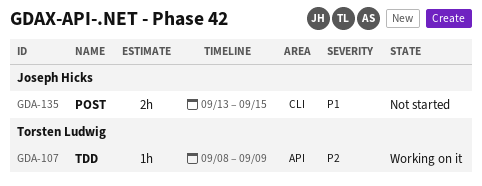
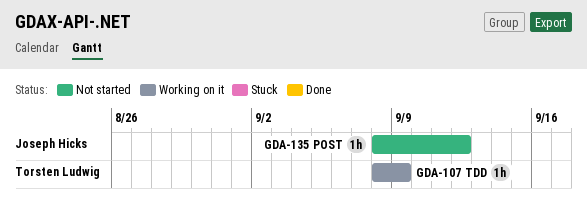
GDA-135, estimate: 2h -> 1h
GDA-135, start: Sep 13 -> Sep 8
GDA-135, due: Sep 15 -> Sep 12

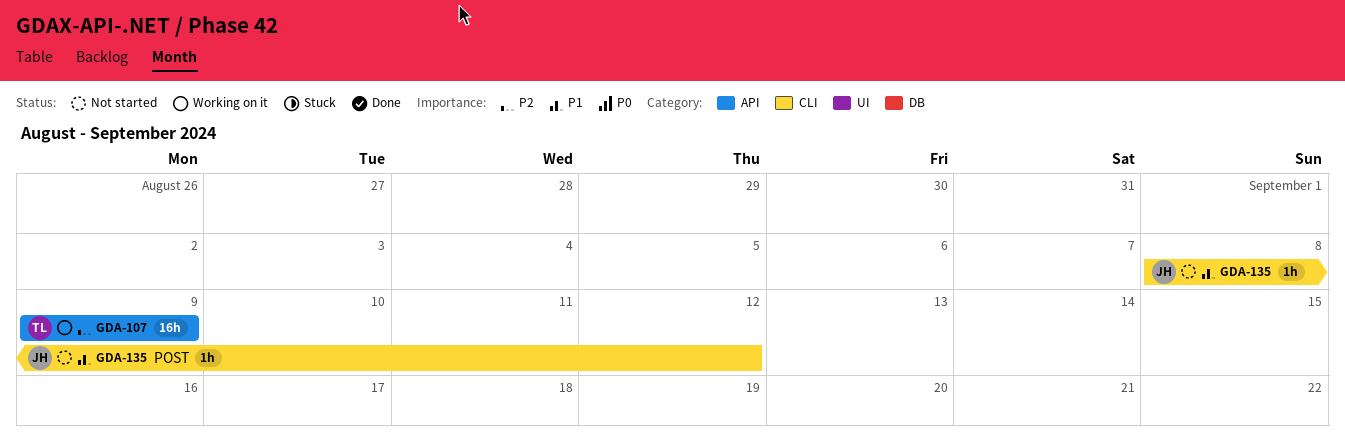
GDA-107, estimate: 1h -> 16h
GDA-107, start: Sep 8 -> Sep 9

